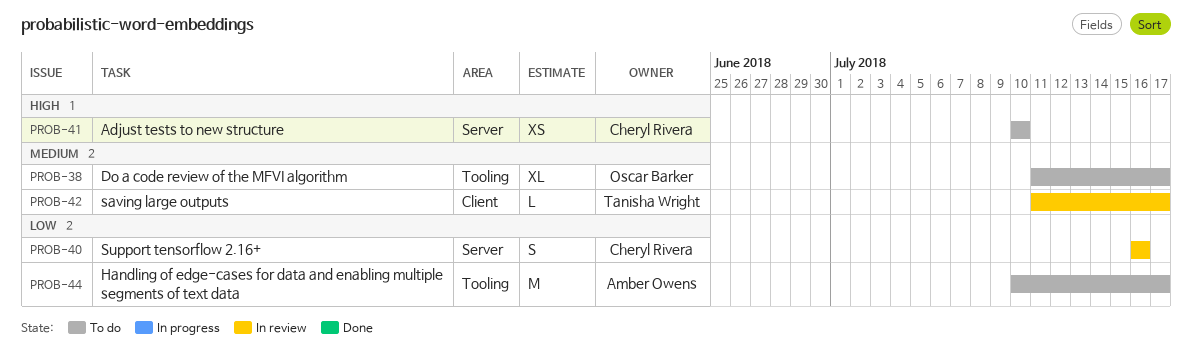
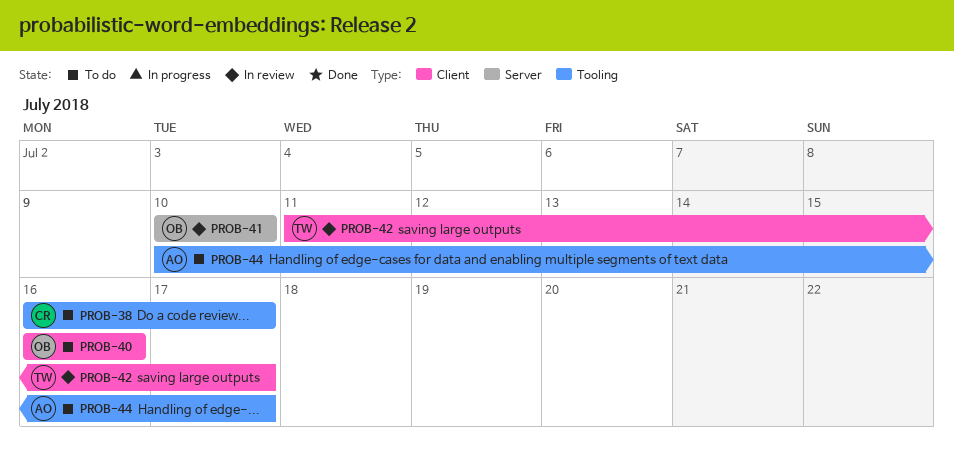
PROB-38, owner: Oscar Barker -> Cheryl Rivera
PROB-38, start: Jul 11 -> Jul 16
PROB-40, status: In review -> To do
PROB-40, owner: Cheryl Rivera -> Oscar Barker
PROB-40, label: Server -> Client
PROB-41, status: To do -> In review
PROB-41, owner: Cheryl Rivera -> Oscar Barker

